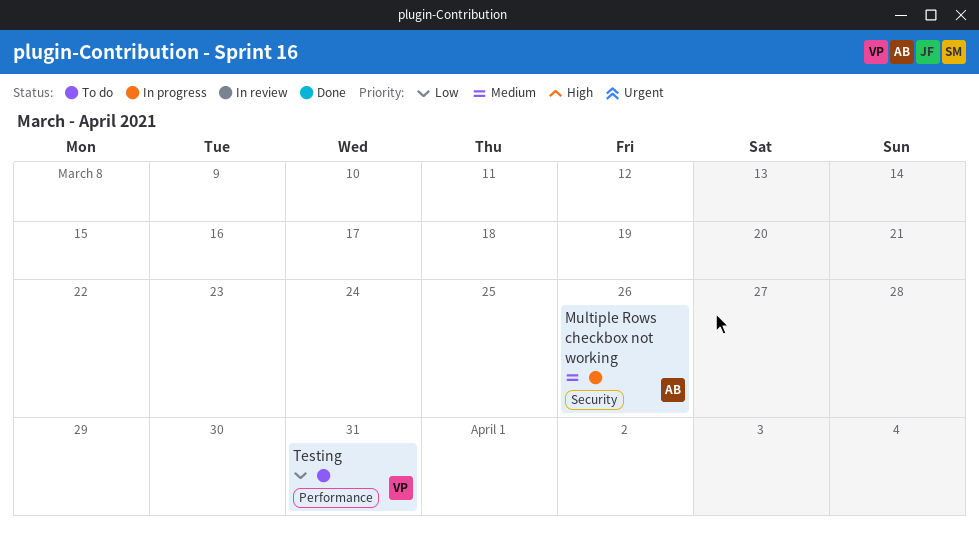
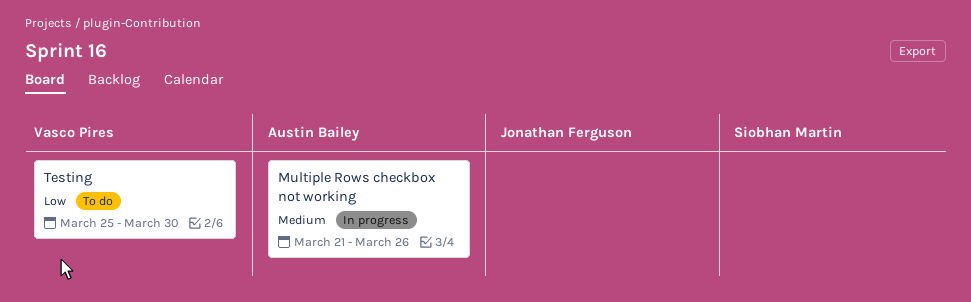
Testing, due: Mar 31 -> Mar 30

